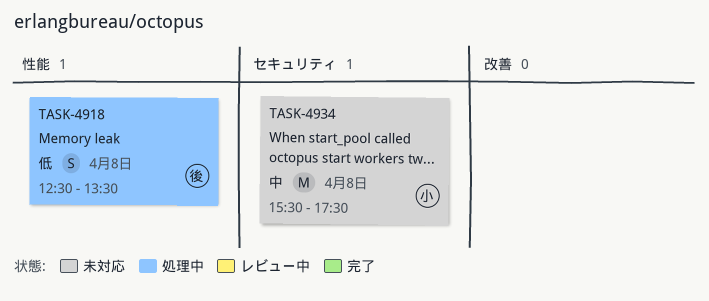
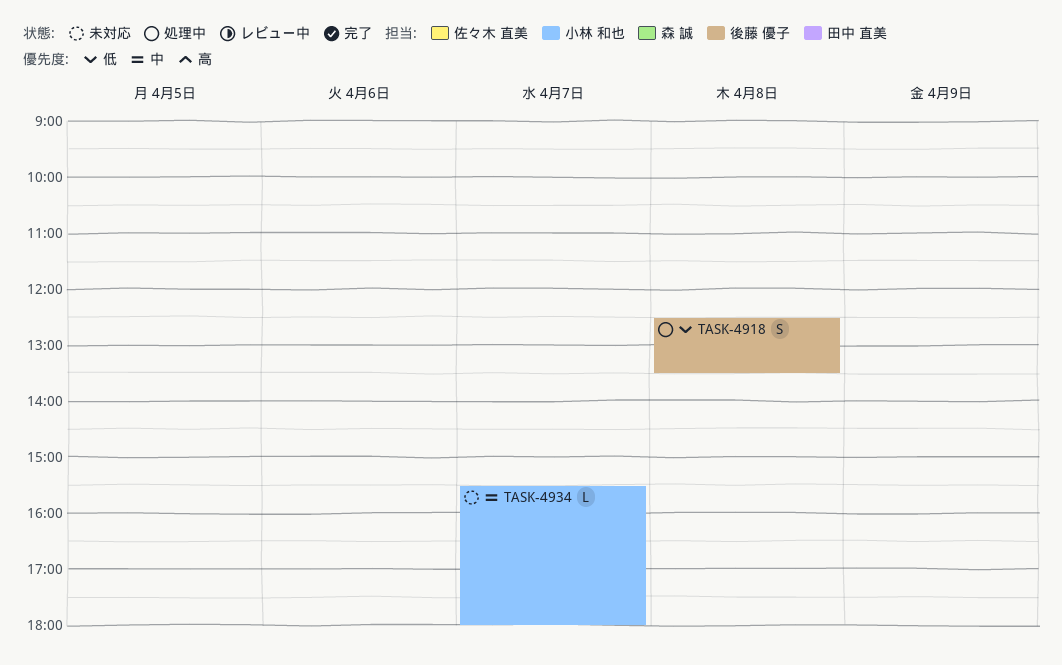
TASK-4934, estimate: M -> L
TASK-4934, day: Apr 8 -> Apr 7
TASK-4934, ends: 17:30 -> 18:00

